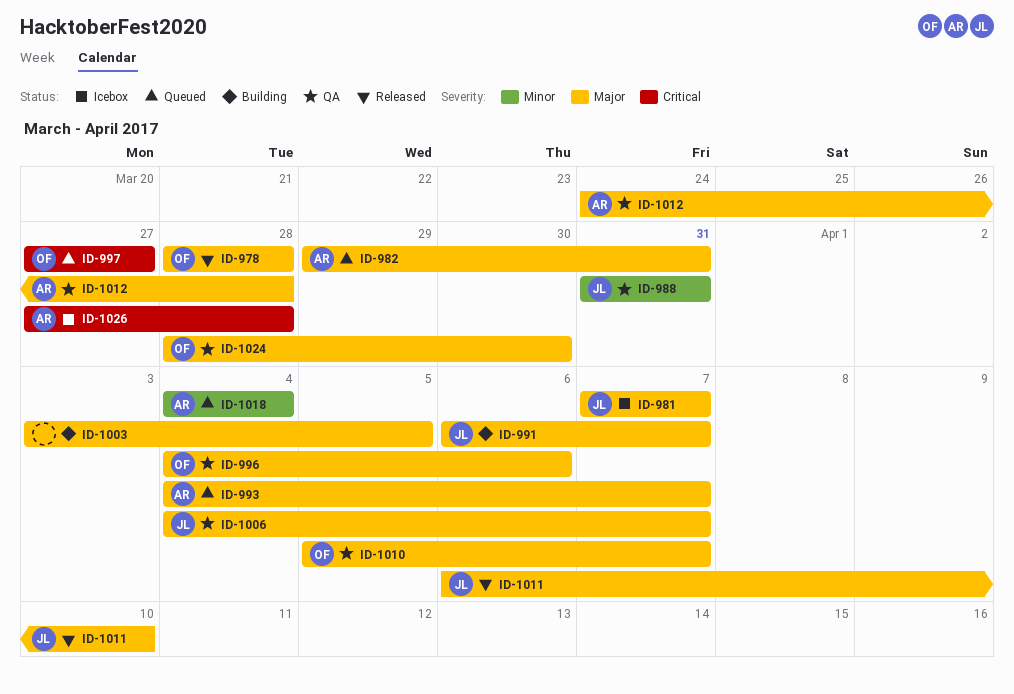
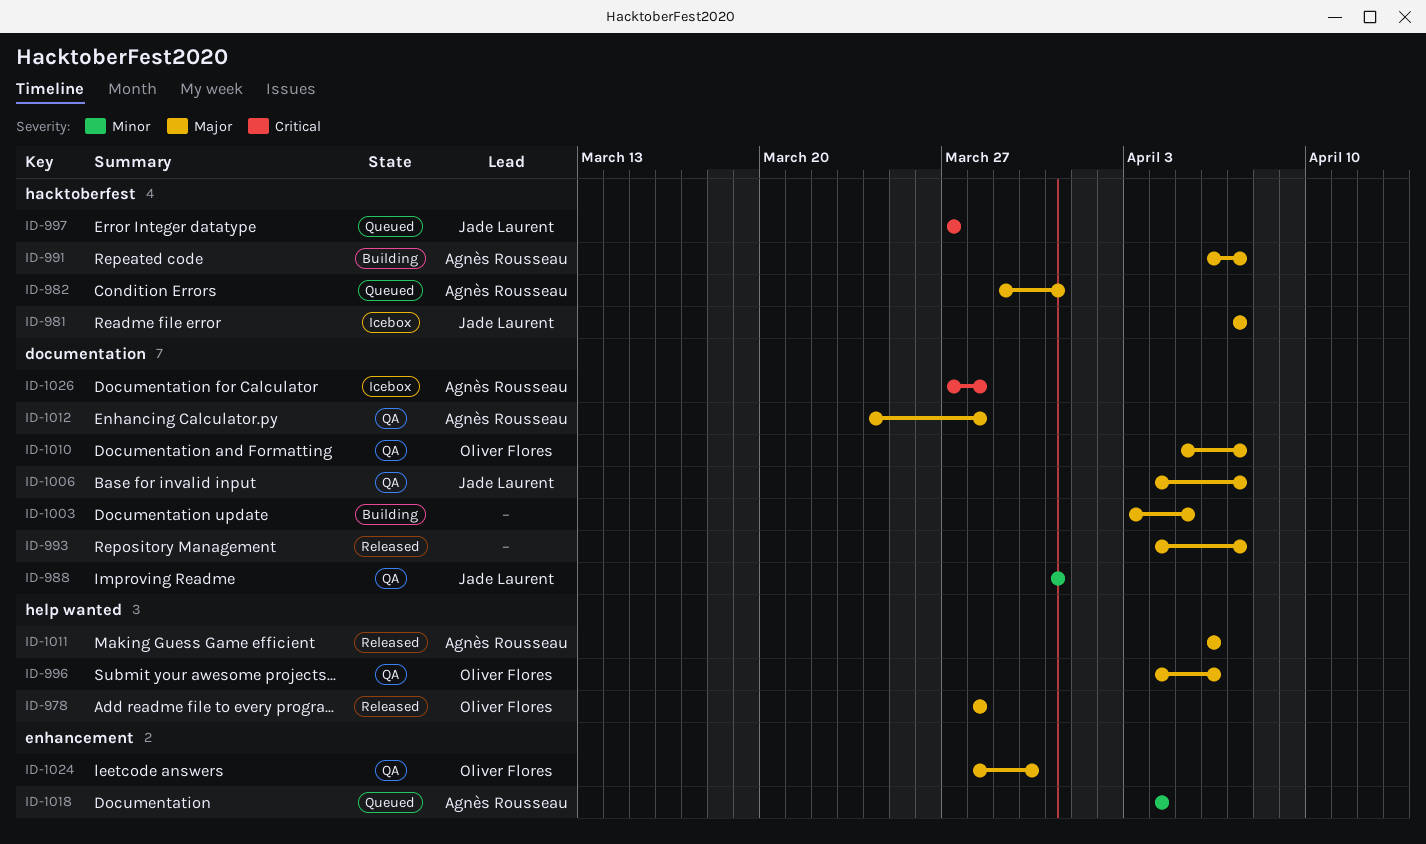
ID-991, owner: Jade Laurent -> Agnès Rousseau
ID-993, status: Queued -> Released
ID-993, owner: Agnès Rousseau -> none
ID-997, owner: Oliver Flores -> Jade Laurent
ID-1011, owner: Jade Laurent -> Agnès Rousseau
ID-1011, due: Apr 10 -> Apr 6

